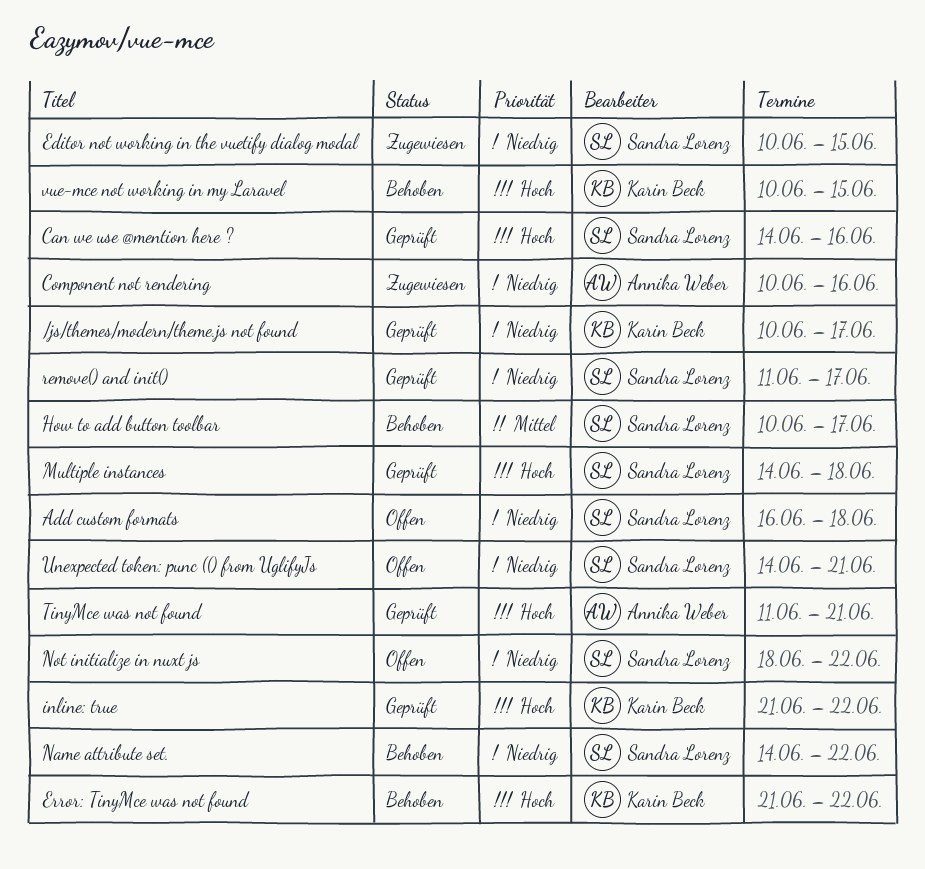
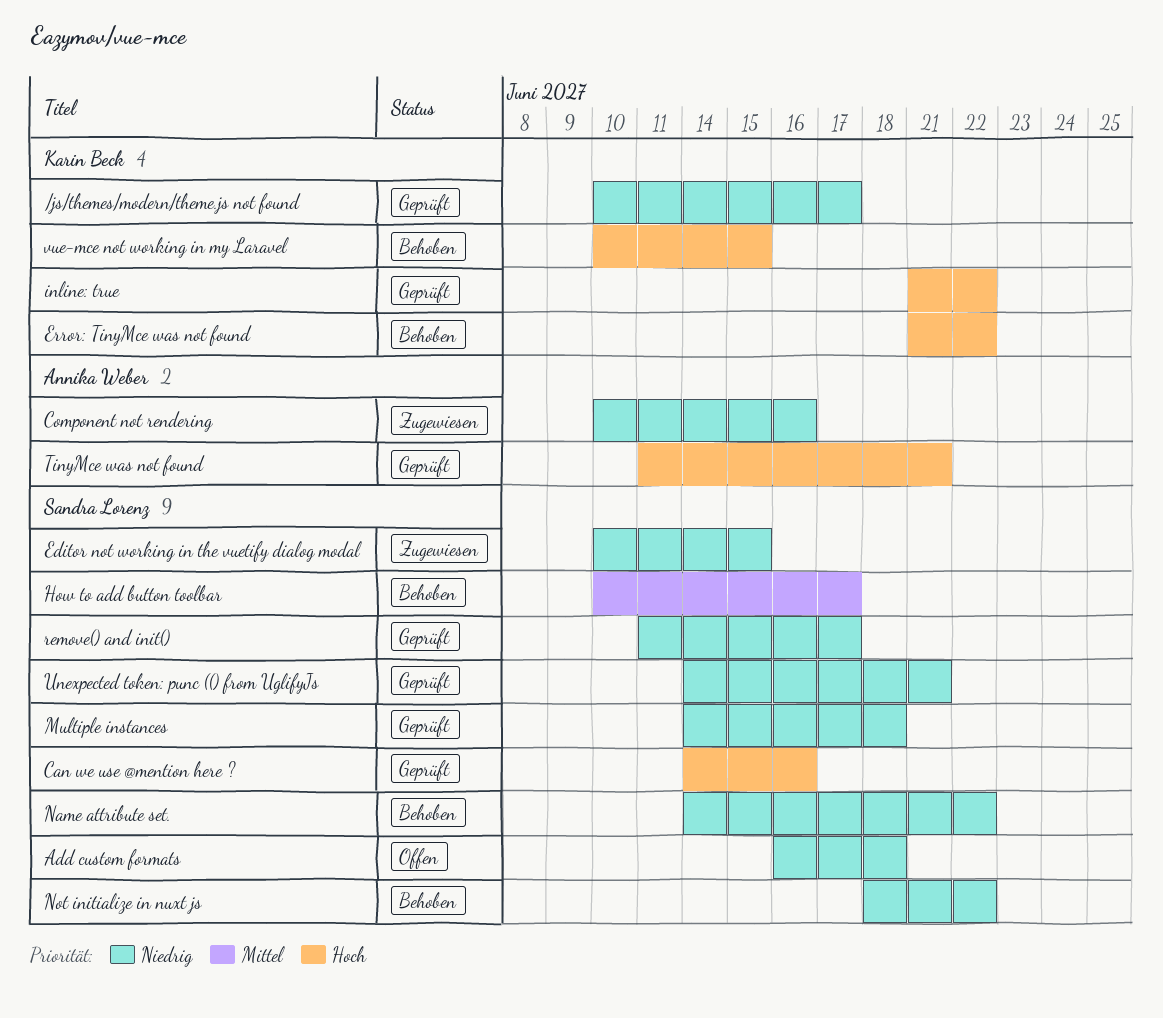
Multiple instances, priority: Hoch -> Niedrig
Not initialize in nuxt js, status: Offen -> Behoben
Unexpected token: punc (() from UglifyJs, status: Offen -> Geprüft

